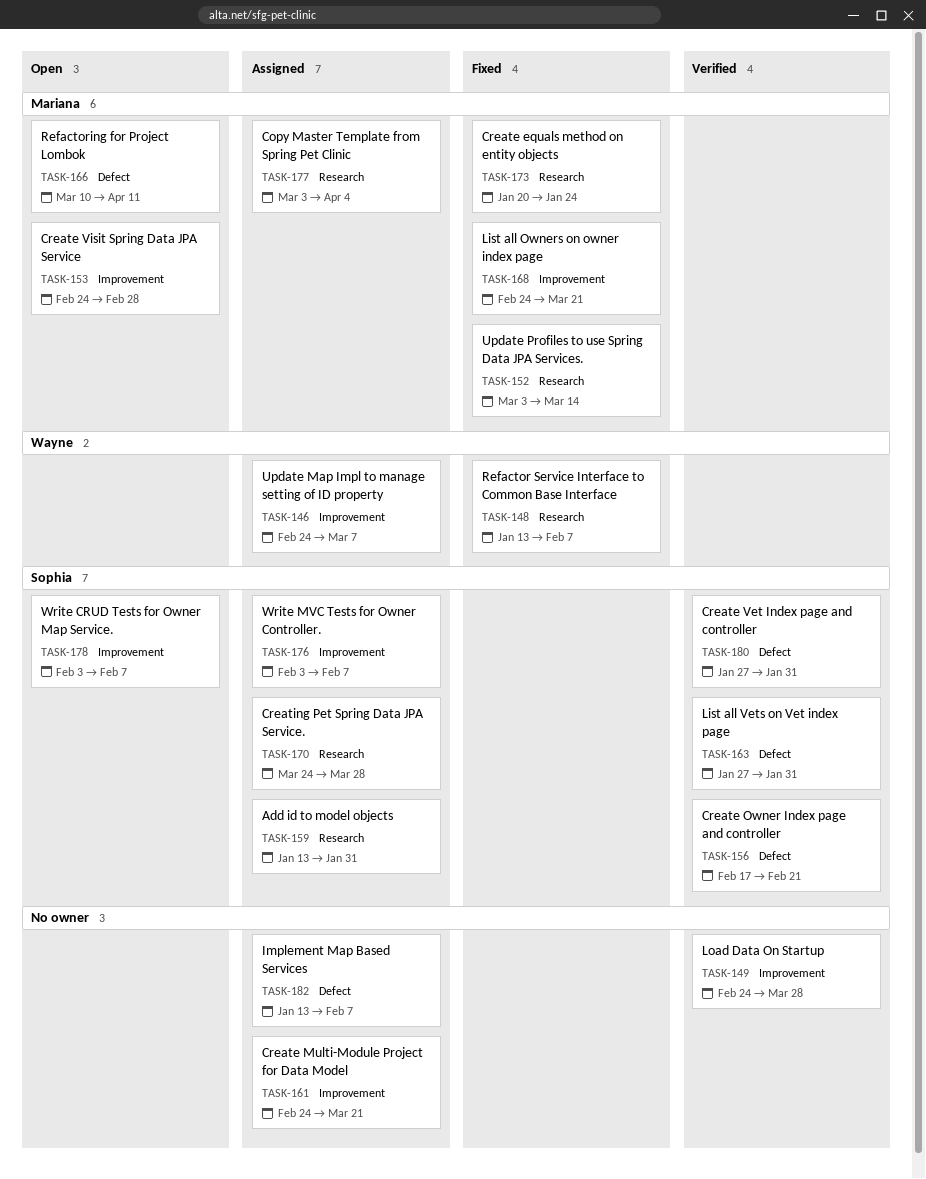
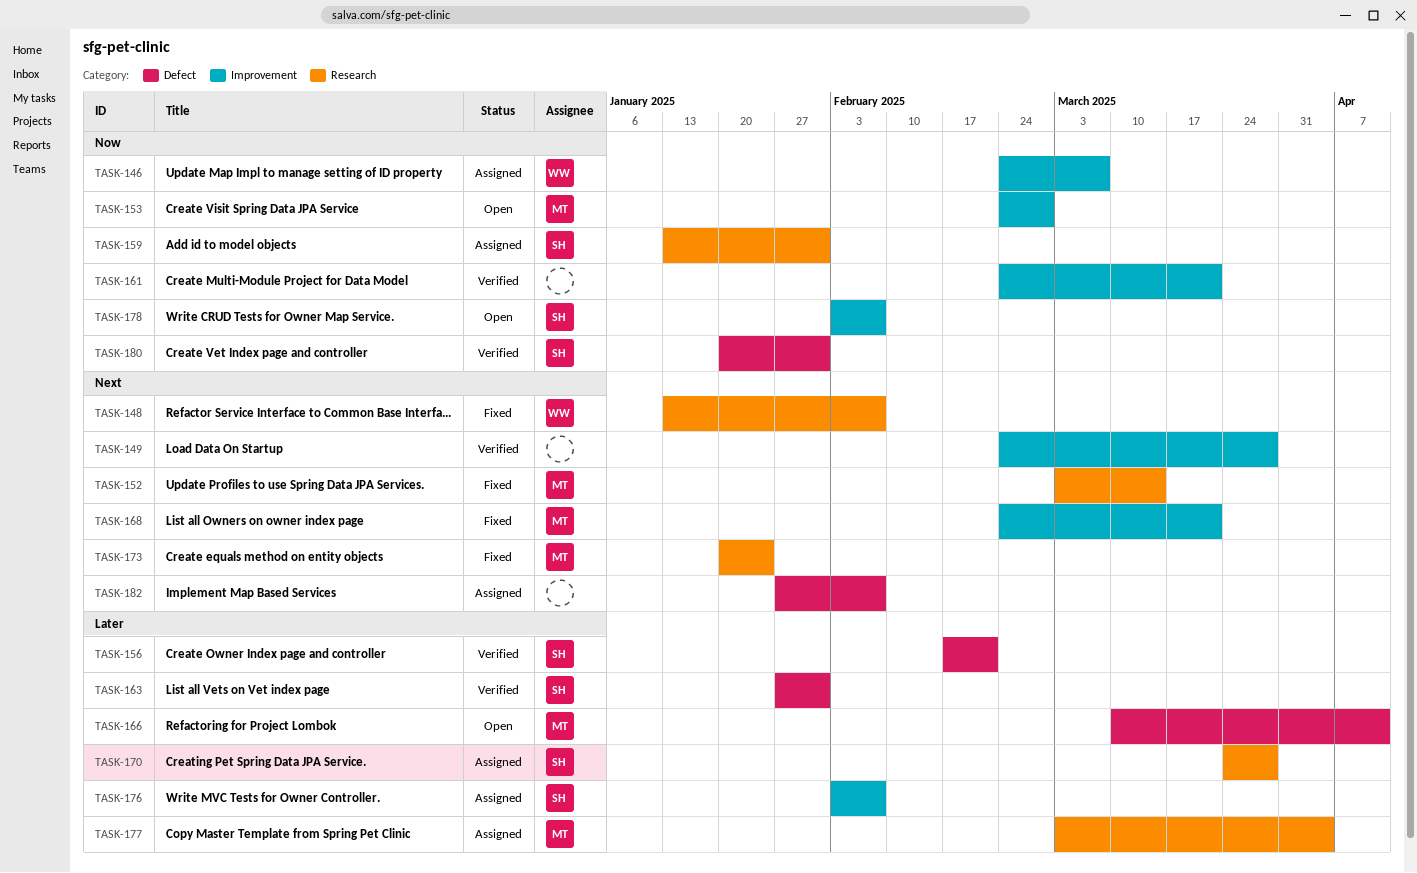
TASK-161, status: Assigned -> Verified
TASK-180, start: Jan 27 -> Jan 20
TASK-182, start: Jan 13 -> Jan 27

